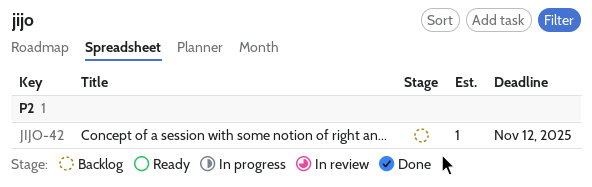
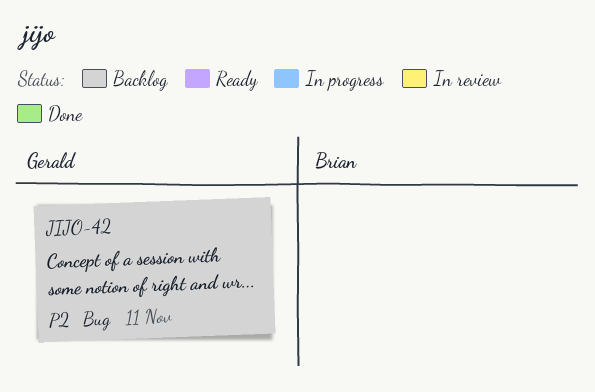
JIJO-42, due: Nov 12 -> Nov 11

